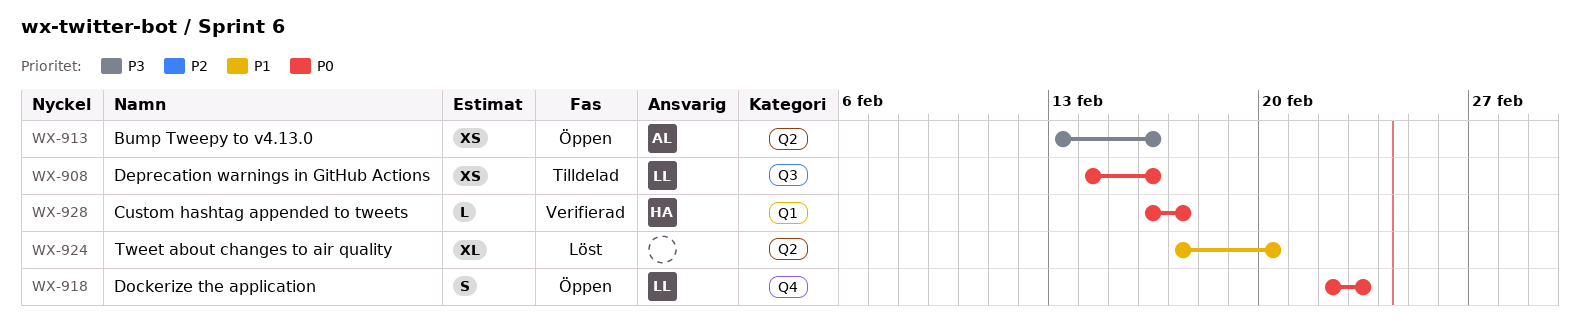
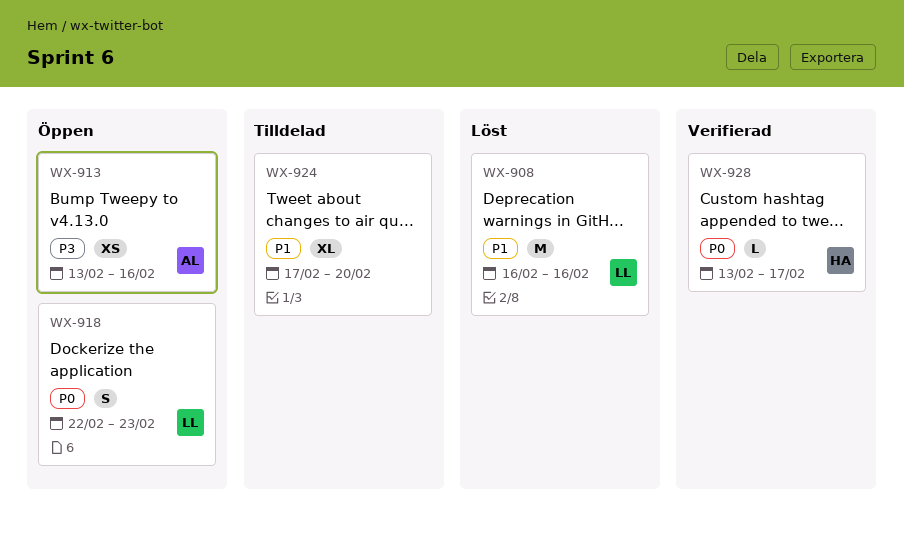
WX-908, status: Tilldelad -> Löst
WX-908, priority: P0 -> P1
WX-908, estimate: XS -> M
WX-908, start: Feb 14 -> Feb 16
WX-924, status: Löst -> Tilldelad
WX-928, start: Feb 16 -> Feb 13

